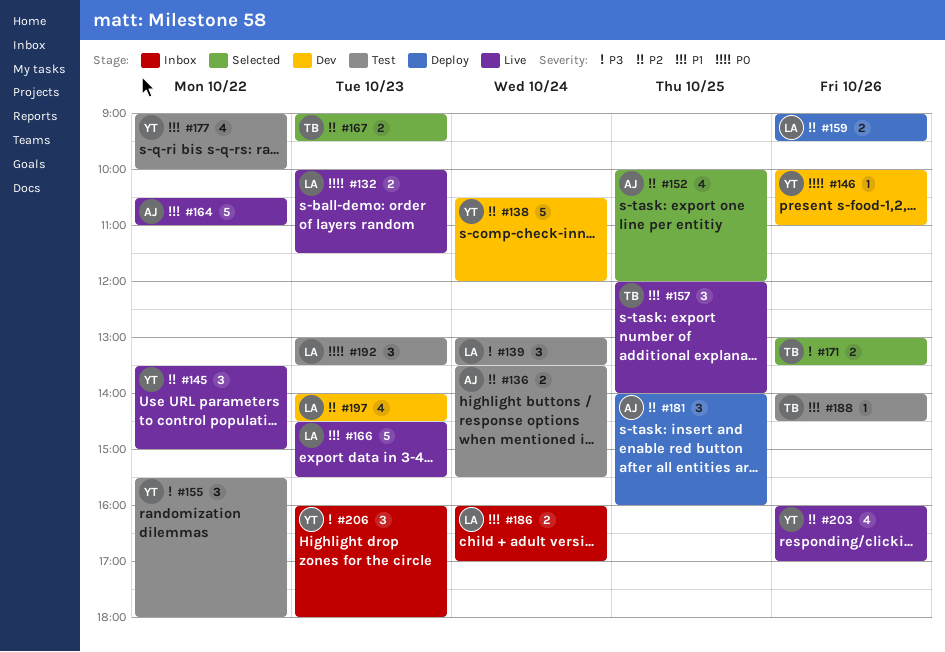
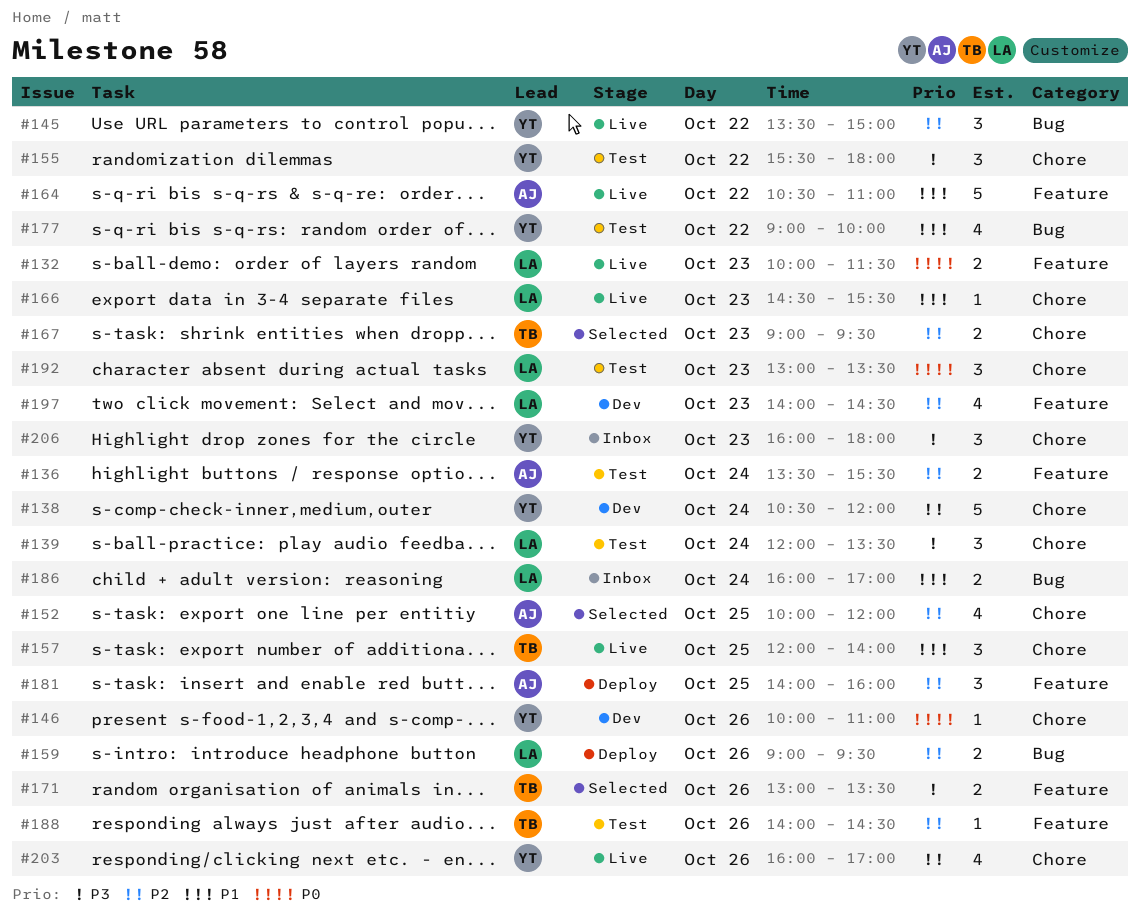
#139, begins: 13:00 -> 12:00
#166, estimate: 5 -> 1
#188, priority: P1 -> P2

